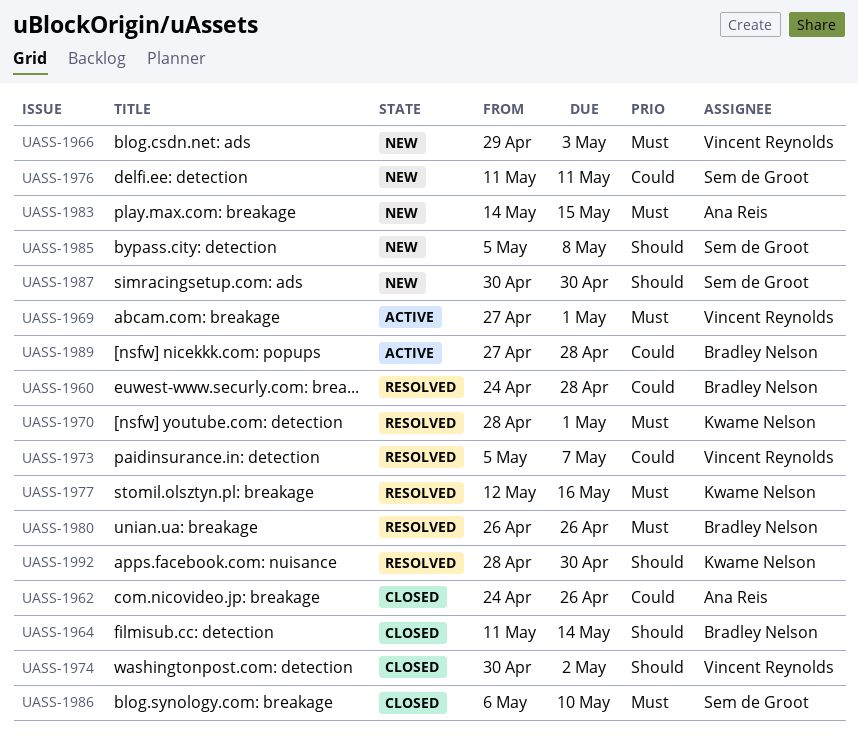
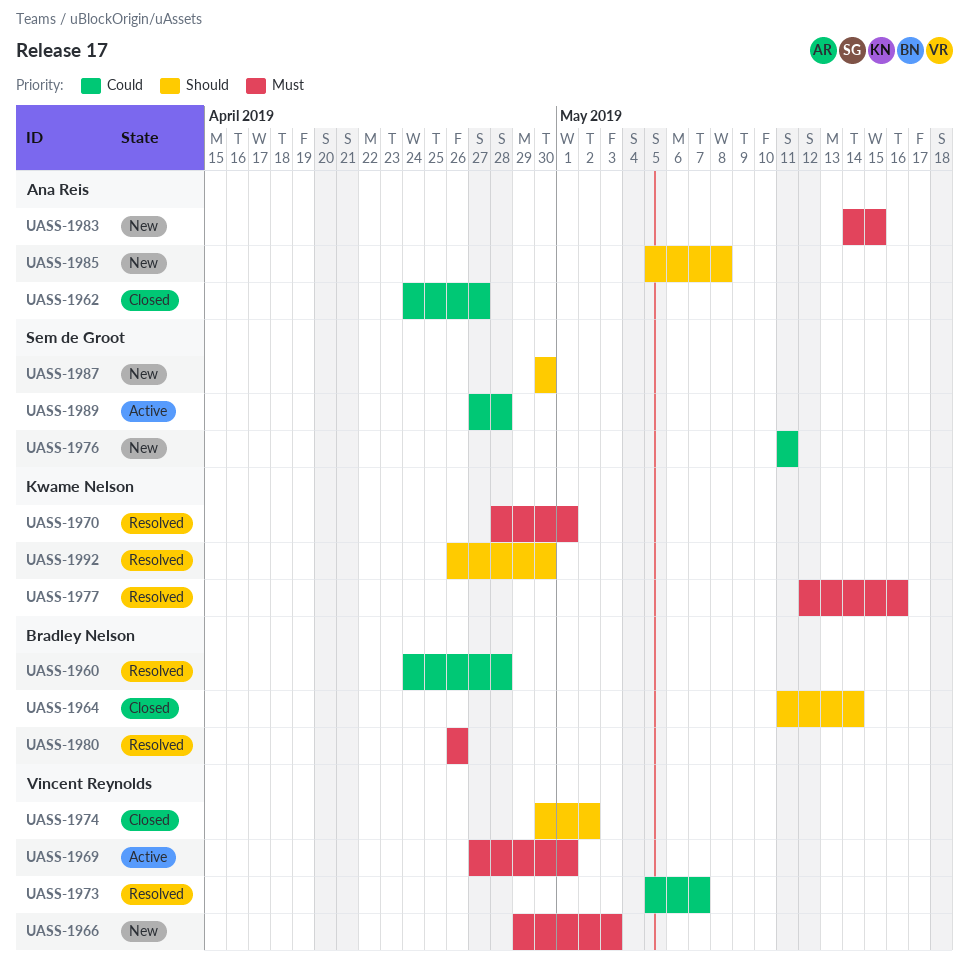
UASS-1962, due: Apr 26 -> Apr 27
UASS-1985, owner: Sem de Groot -> Ana Reis
UASS-1986: present -> none
UASS-1989, owner: Bradley Nelson -> Sem de Groot
UASS-1992, start: Apr 28 -> Apr 26

